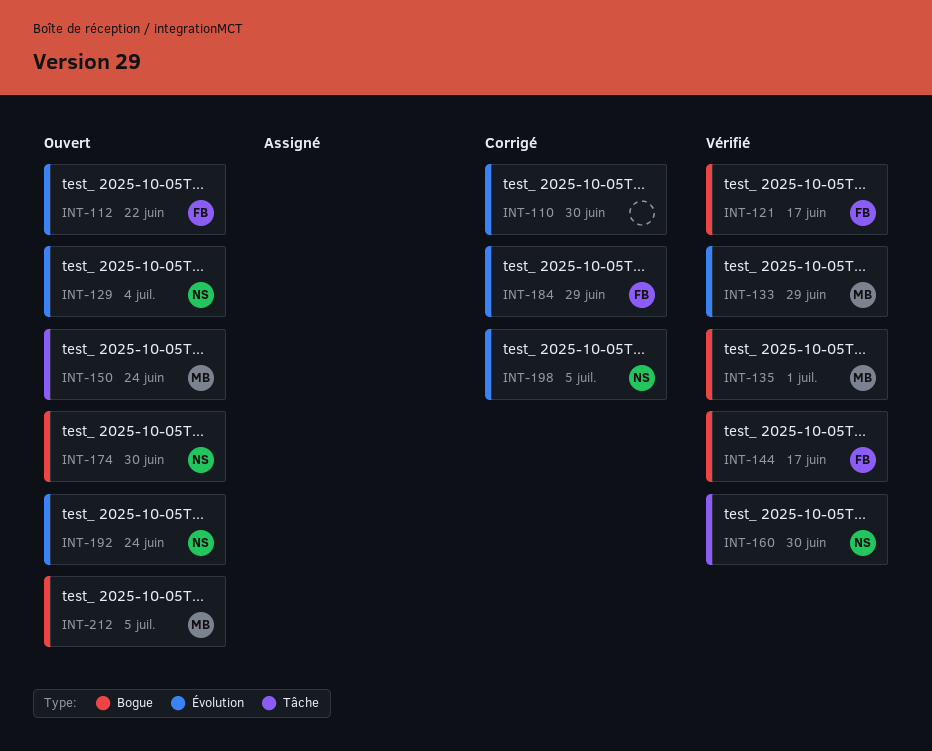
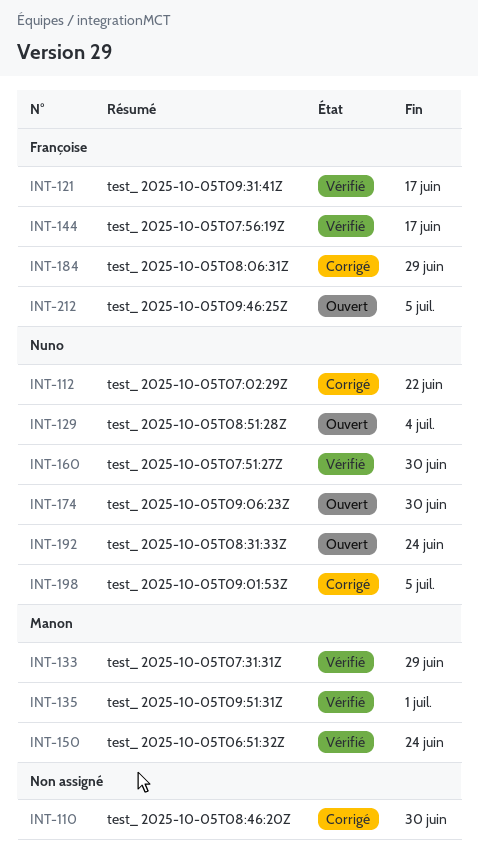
INT-112, status: Ouvert -> Corrigé
INT-112, owner: Françoise -> Nuno
INT-150, status: Ouvert -> Vérifié
INT-212, owner: Manon -> Françoise

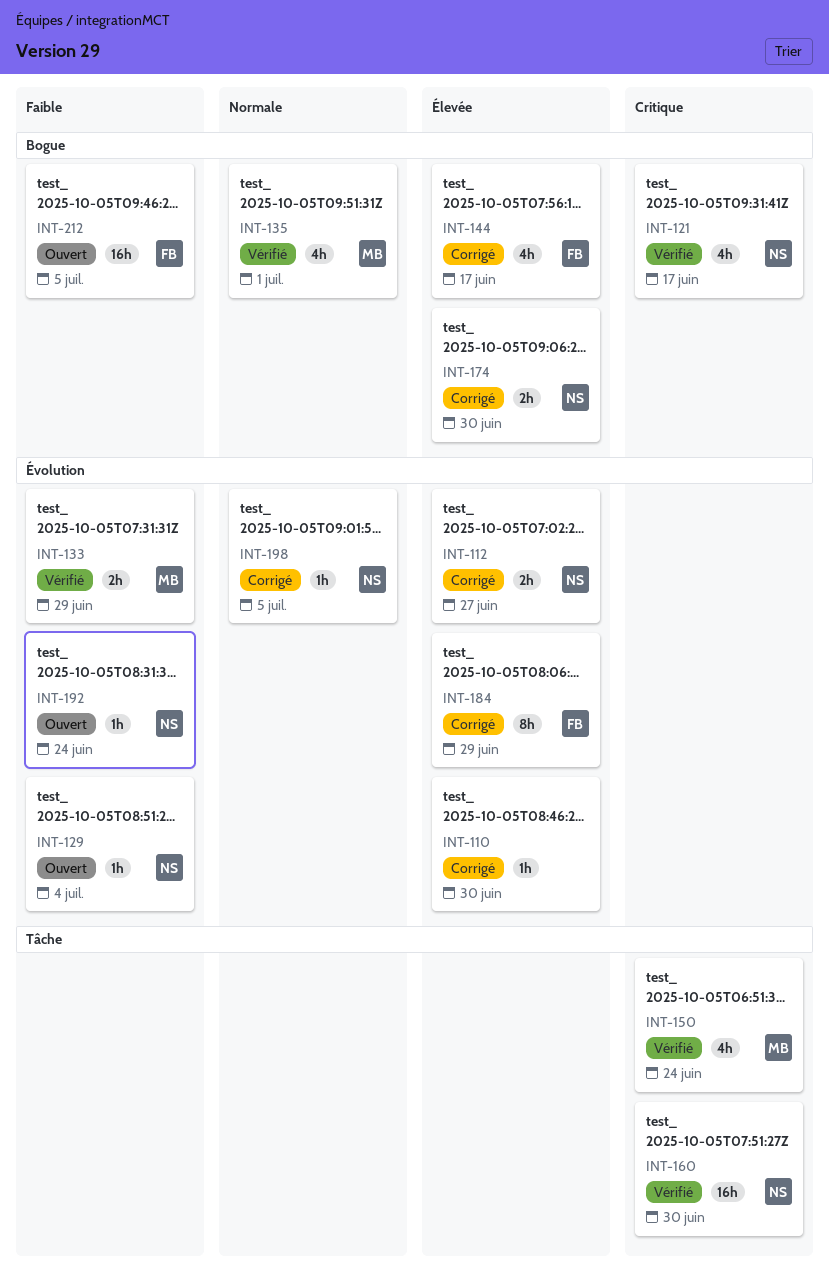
INT-112, due: Jun 22 -> Jun 27
INT-121, owner: Françoise -> Nuno
INT-144, status: Vérifié -> Corrigé
INT-174, status: Ouvert -> Corrigé

